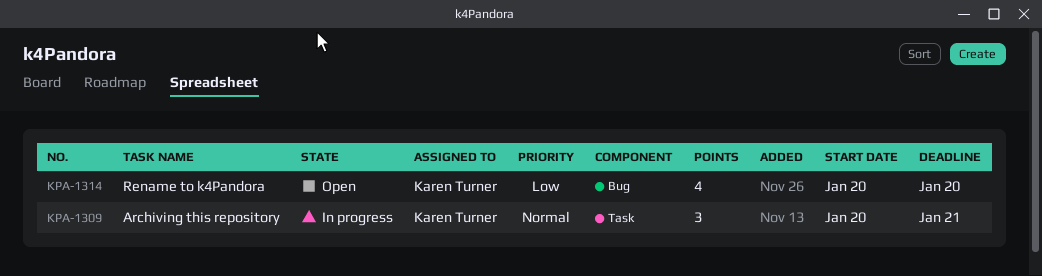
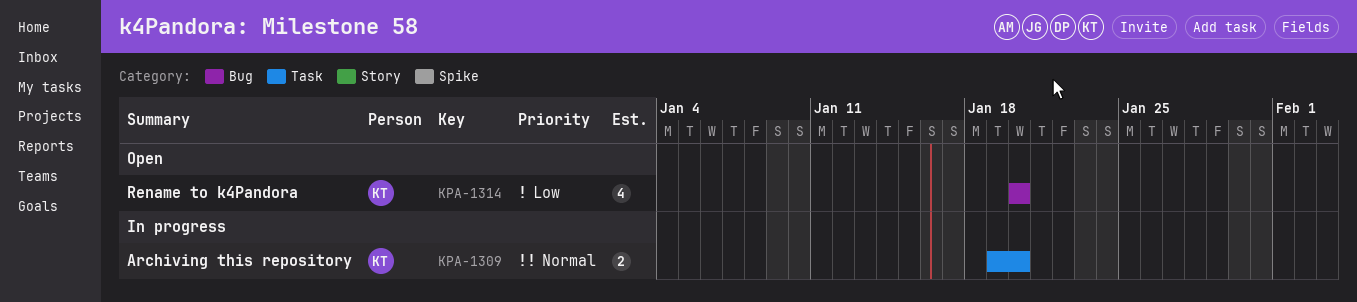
KPA-1309, estimate: 3 -> 2
KPA-1309, start: Jan 20 -> Jan 19
KPA-1309, due: Jan 21 -> Jan 20

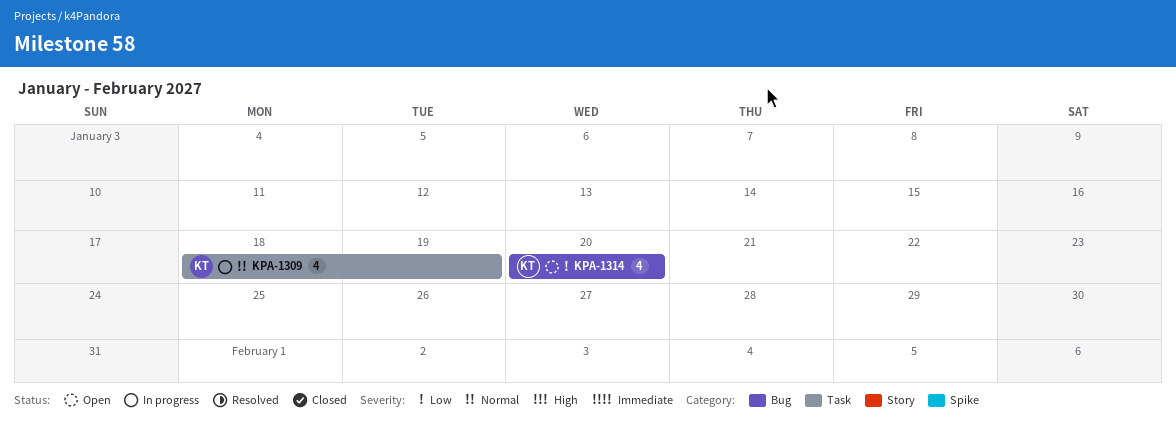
KPA-1309, estimate: 2 -> 4
KPA-1309, start: Jan 19 -> Jan 18
KPA-1309, due: Jan 20 -> Jan 19

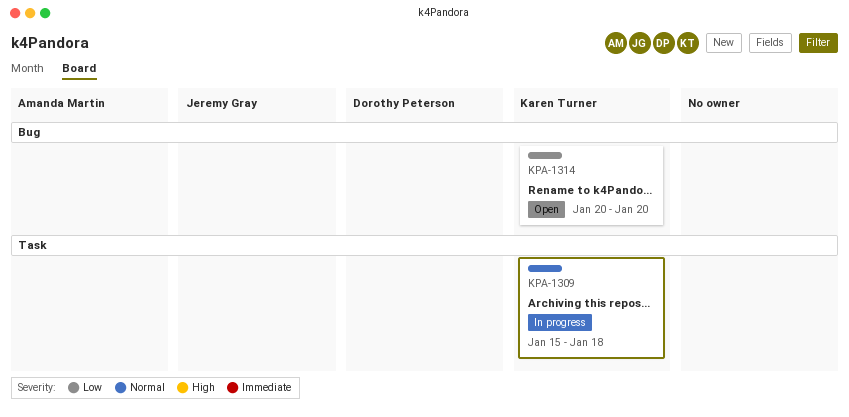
KPA-1309, start: Jan 18 -> Jan 15
KPA-1309, due: Jan 19 -> Jan 18

